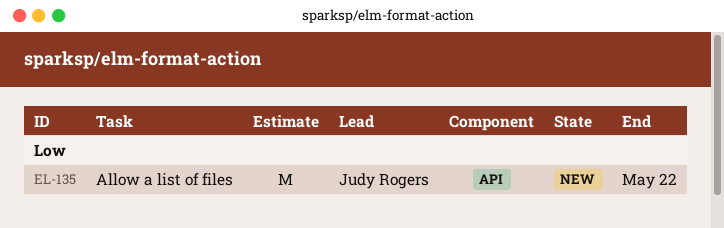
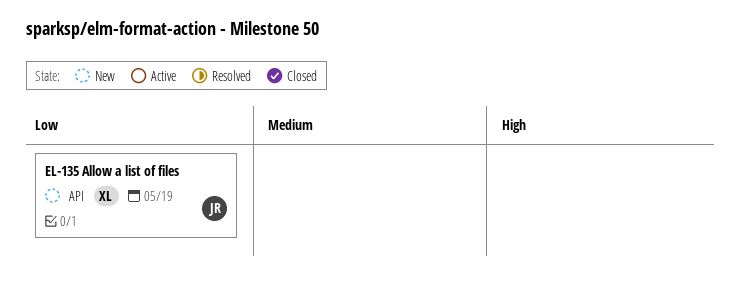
EL-135, estimate: M -> XL
EL-135, due: May 22 -> May 19

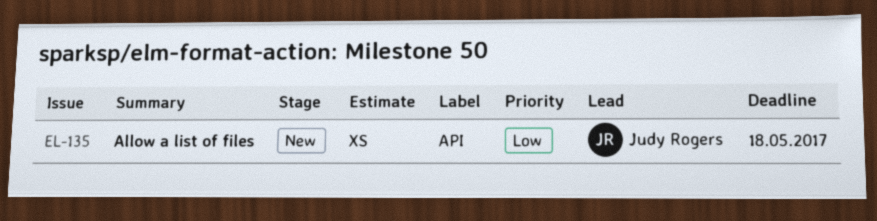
EL-135, estimate: XL -> XS
EL-135, due: May 19 -> May 18

